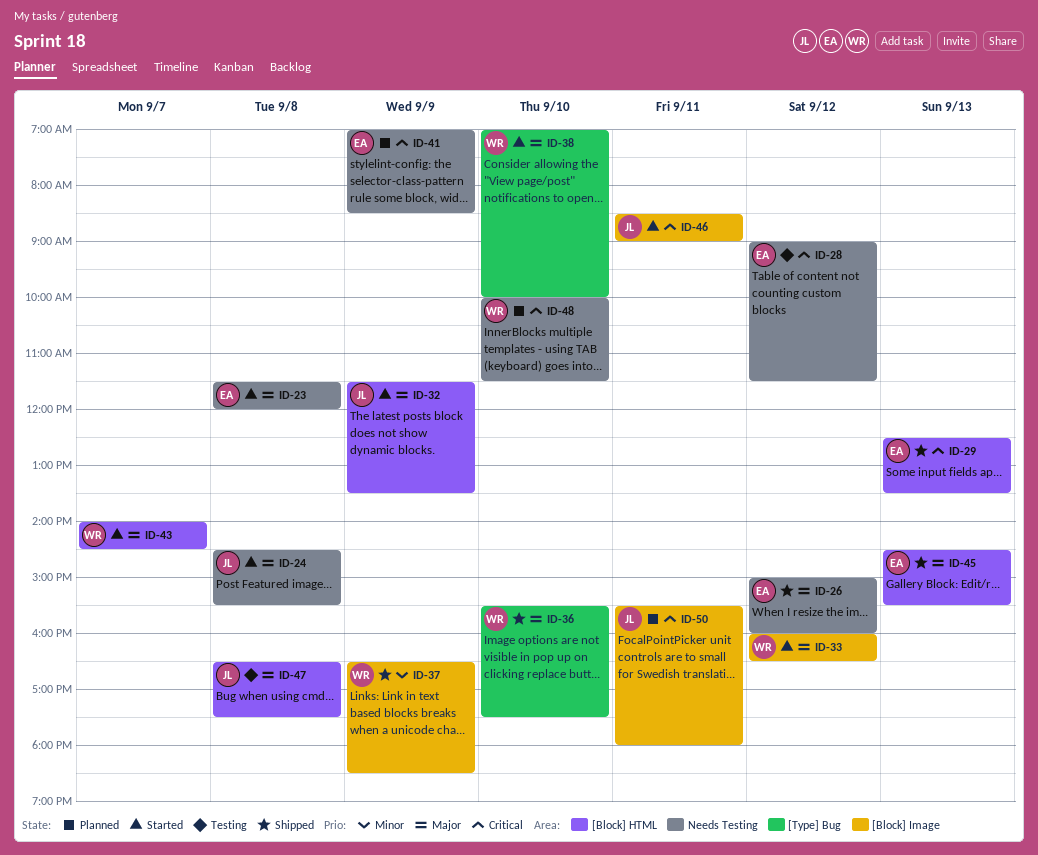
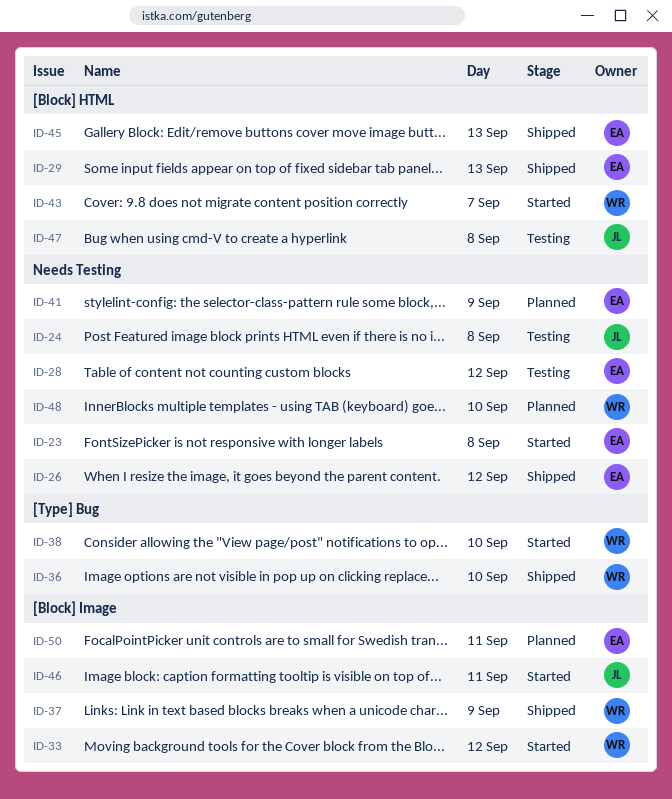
ID-24, status: Started -> Testing
ID-32: present -> none
ID-50, owner: JL -> EA

